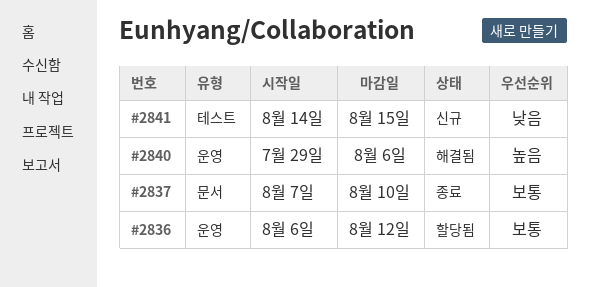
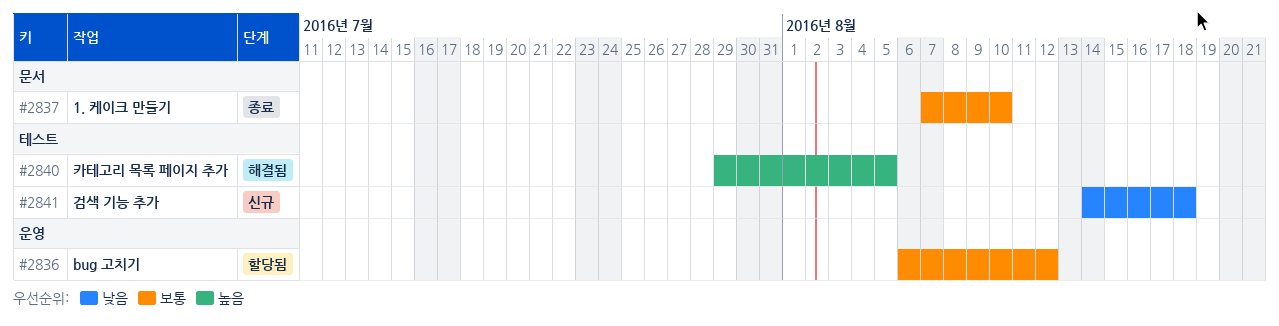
#2840, label: 운영 -> 테스트
#2840, due: Aug 6 -> Aug 5
#2841, due: Aug 15 -> Aug 18

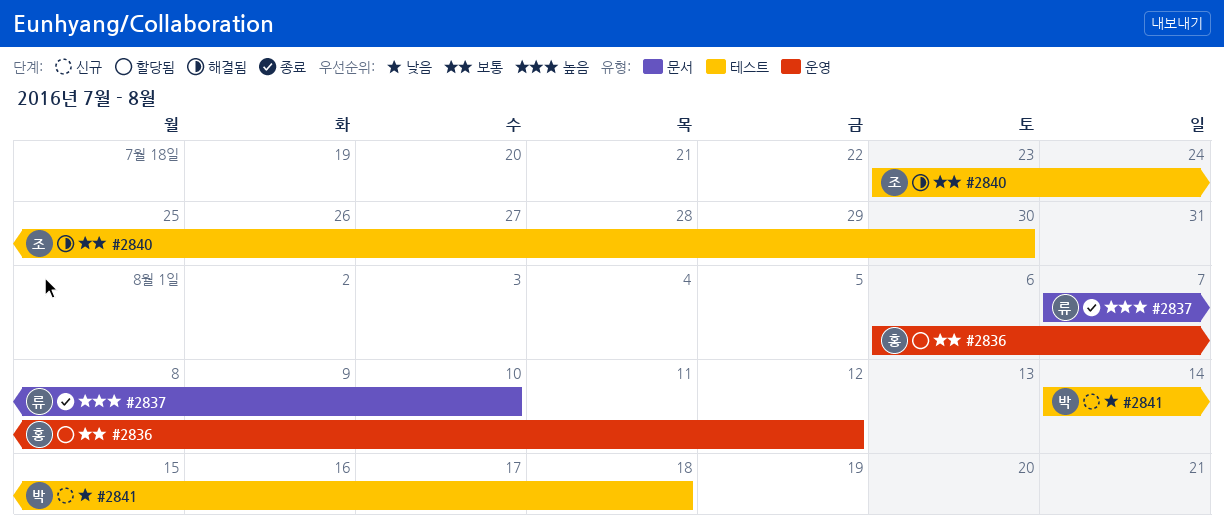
#2837, priority: 보통 -> 높음
#2840, priority: 높음 -> 보통
#2840, start: Jul 29 -> Jul 23
#2840, due: Aug 5 -> Jul 30

